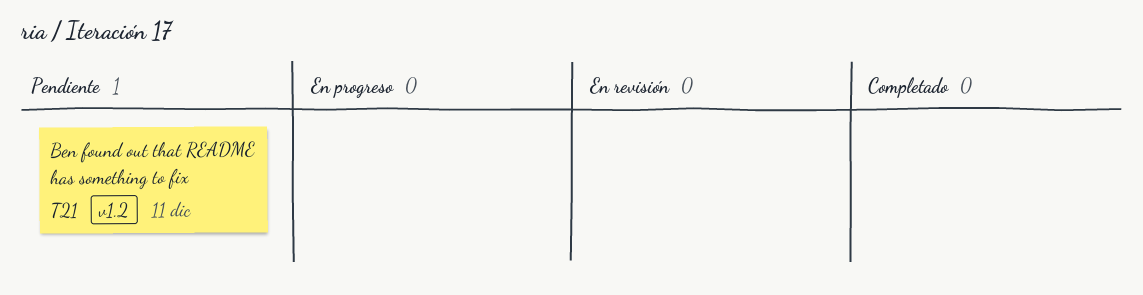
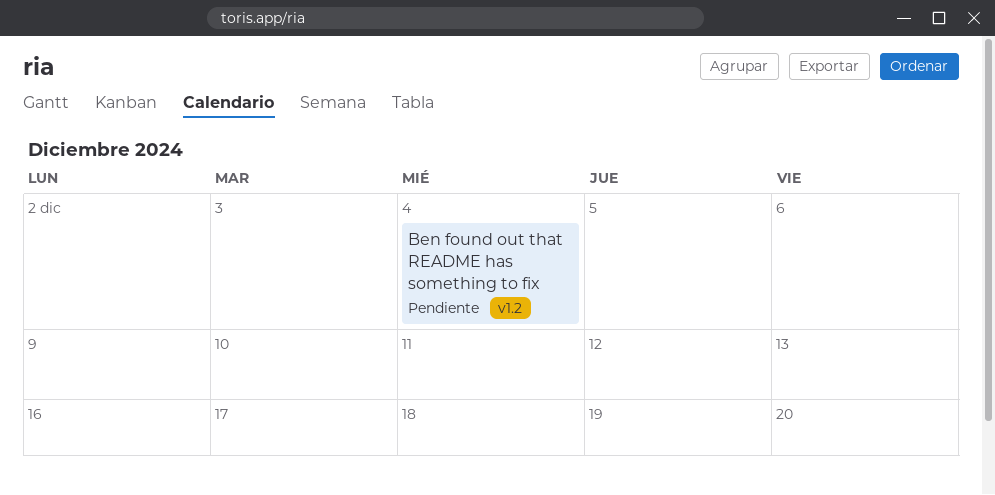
Ben found out that README has something to fix, due: Dec 11 -> Dec 4

